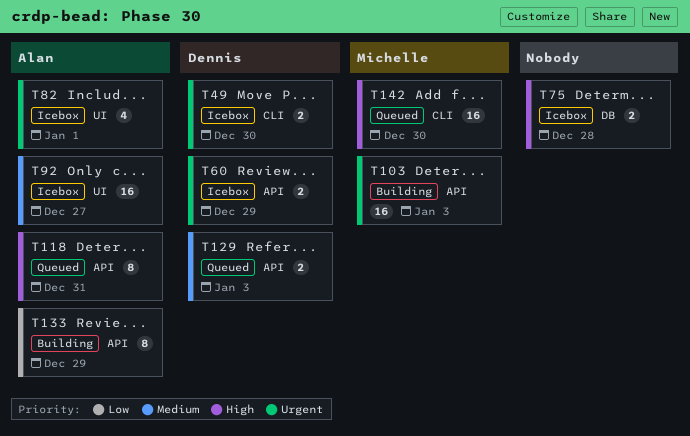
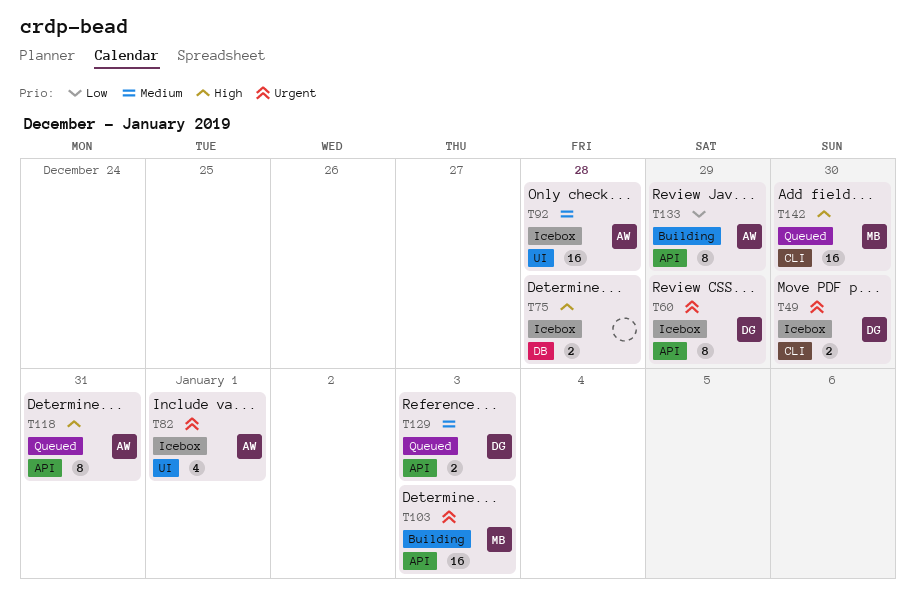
T60, estimate: 2 -> 8
T92, due: Dec 27 -> Dec 28

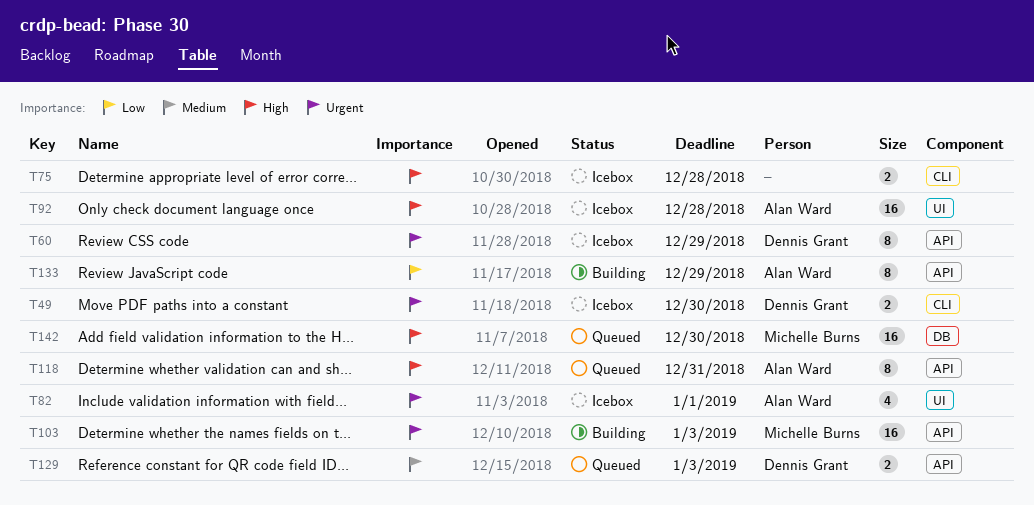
T75, label: DB -> CLI
T92, priority: Medium -> High
T142, label: CLI -> DB

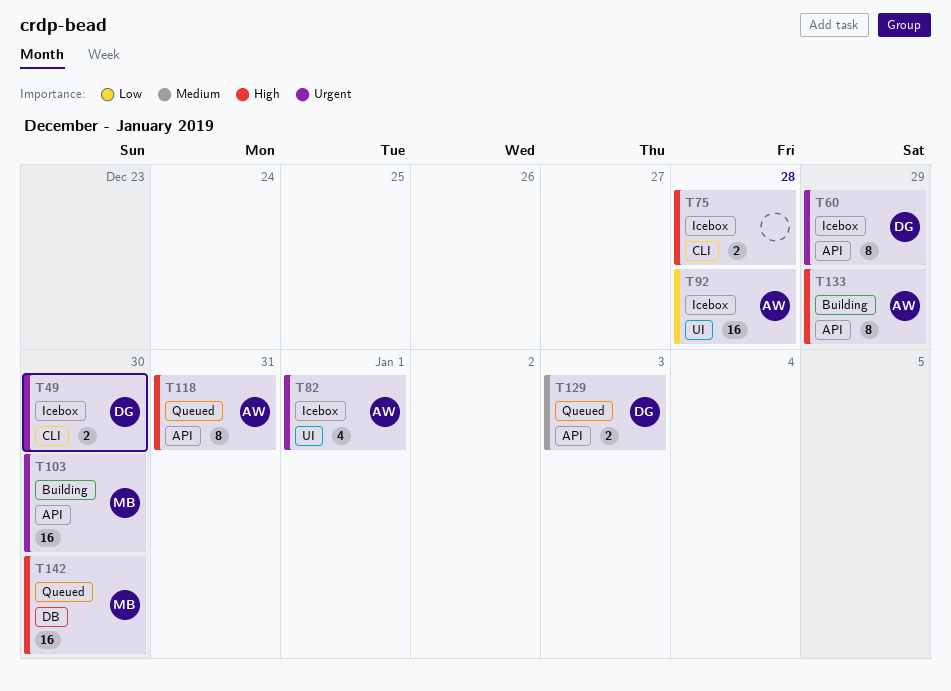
T92, priority: High -> Low
T103, due: Jan 3 -> Dec 30
T133, priority: Low -> High

